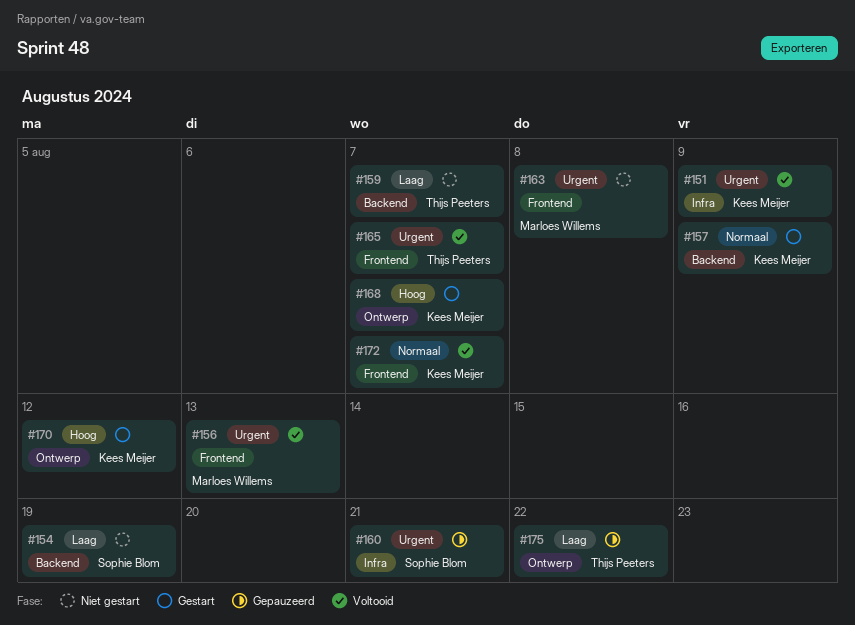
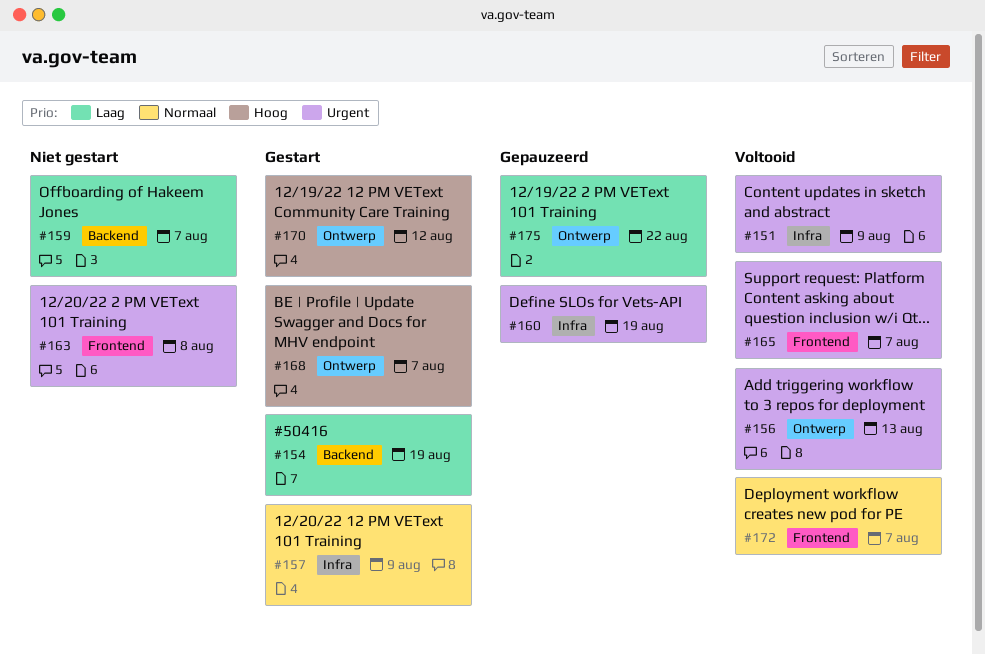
#154, status: Niet gestart -> Gestart
#156, label: Frontend -> Ontwerp
#157, label: Backend -> Infra
#160, due: Aug 21 -> Aug 19

